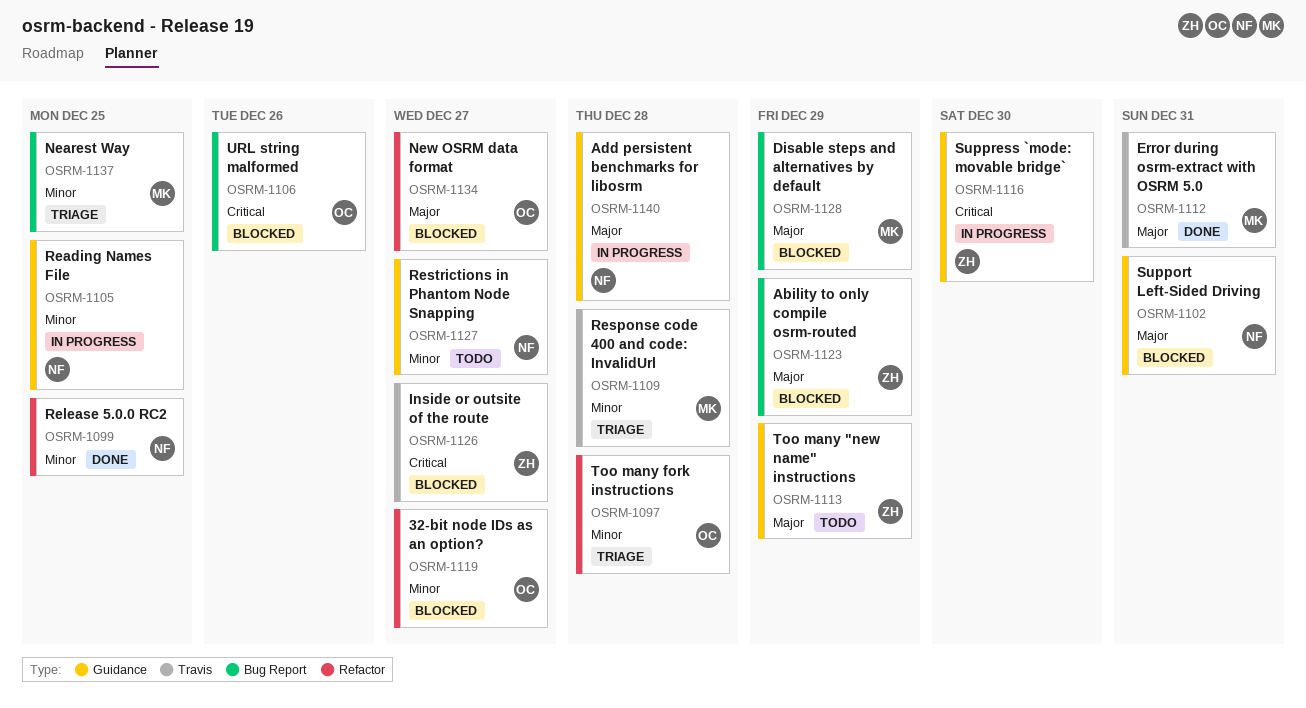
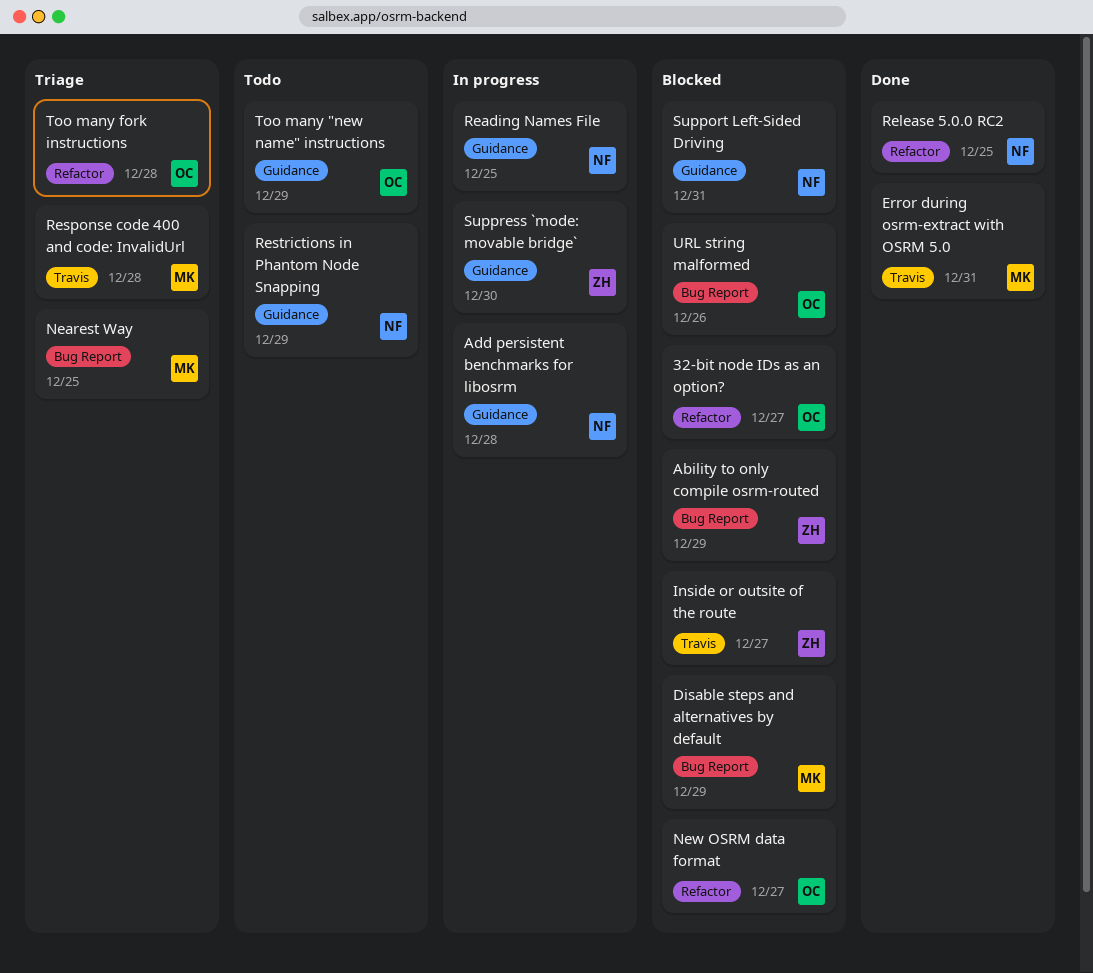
Restrictions in Phantom Node Snapping, due: Dec 27 -> Dec 29
Too many "new name" instructions, owner: ZH -> OC

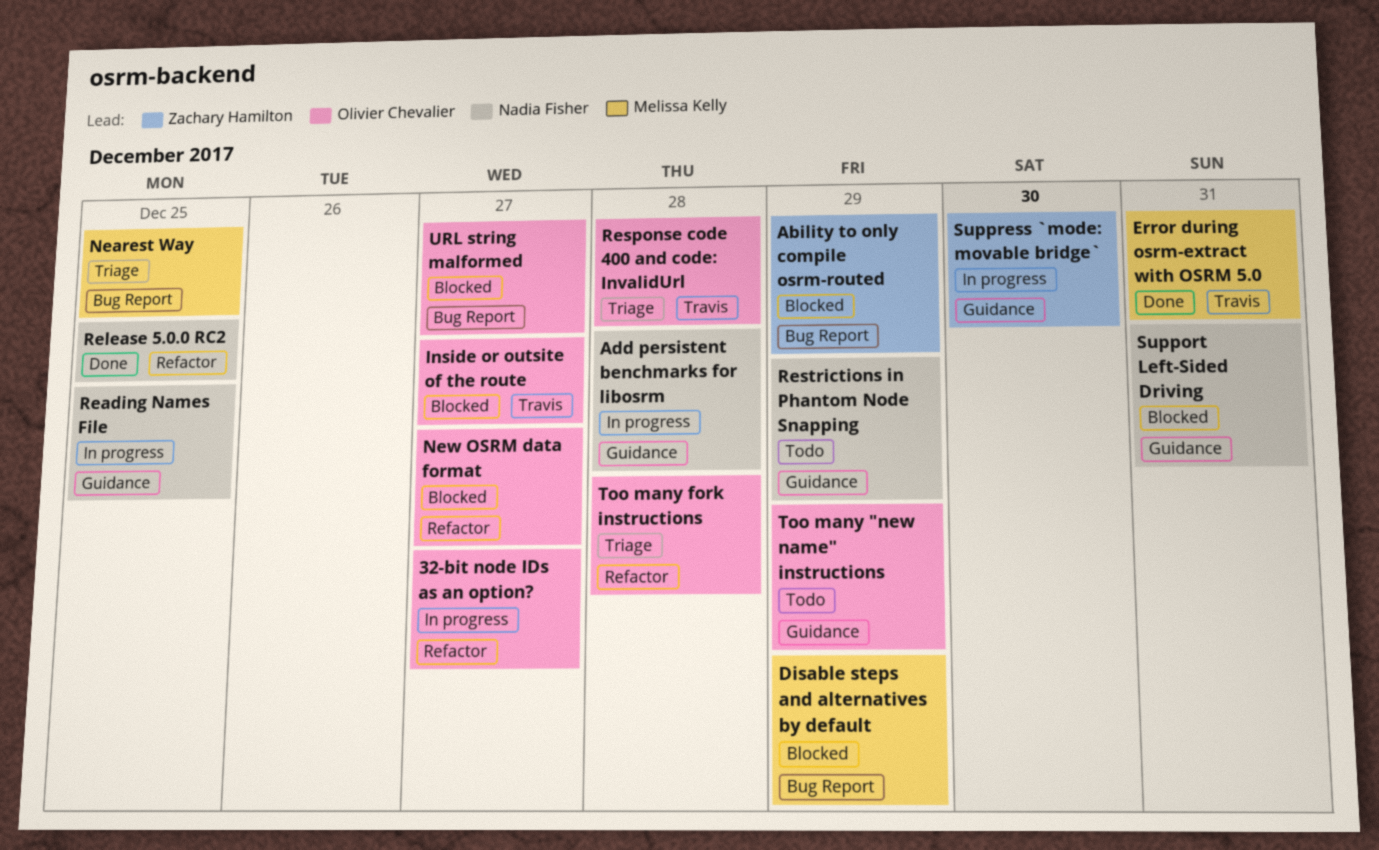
32-bit node IDs as an option?, status: Blocked -> In progress
Inside or outsite of the route, owner: Zachary Hamilton -> Olivier Chevalier
Response code 400 and code: InvalidUrl, owner: Melissa Kelly -> Olivier Chevalier
URL string malformed, due: Dec 26 -> Dec 27

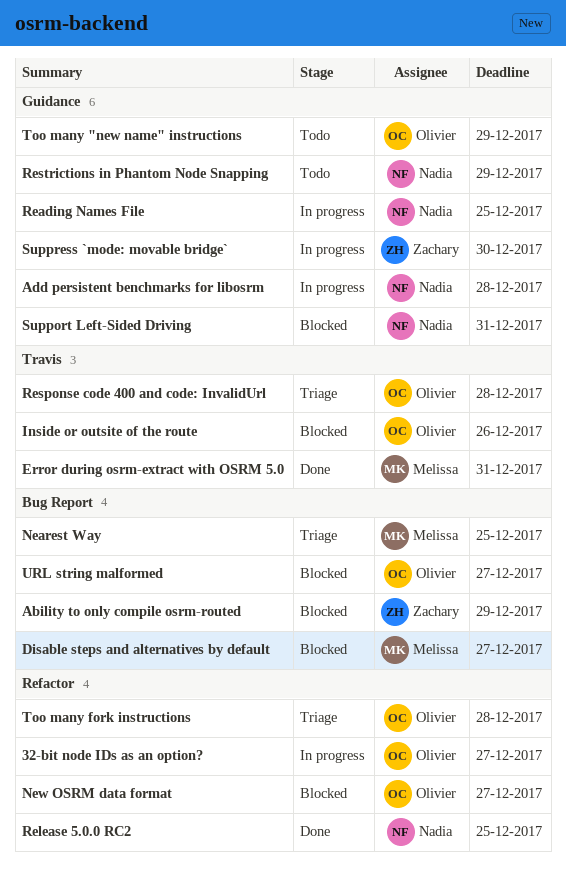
Disable steps and alternatives by default, due: Dec 29 -> Dec 27
Inside or outsite of the route, due: Dec 27 -> Dec 26

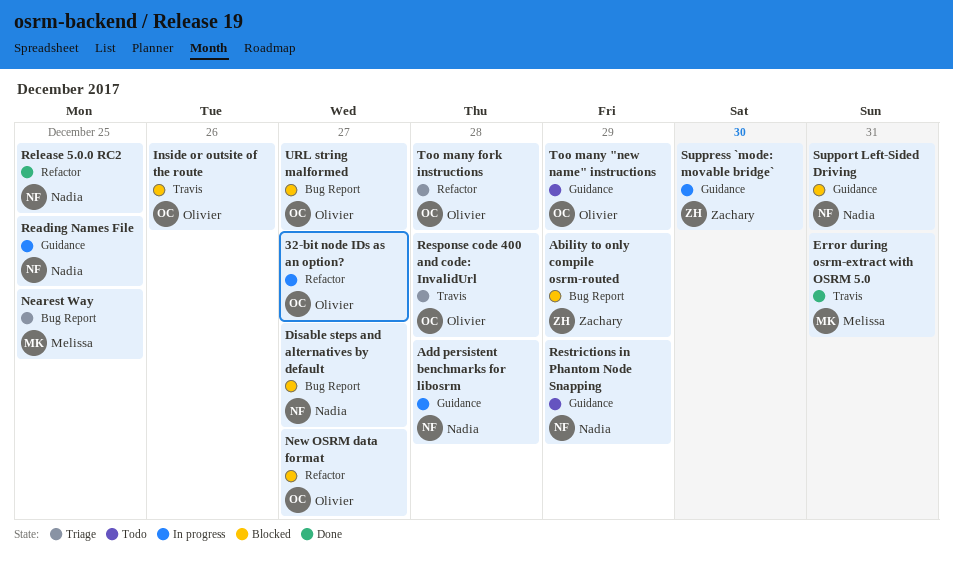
Disable steps and alternatives by default, owner: Melissa -> Nadia

